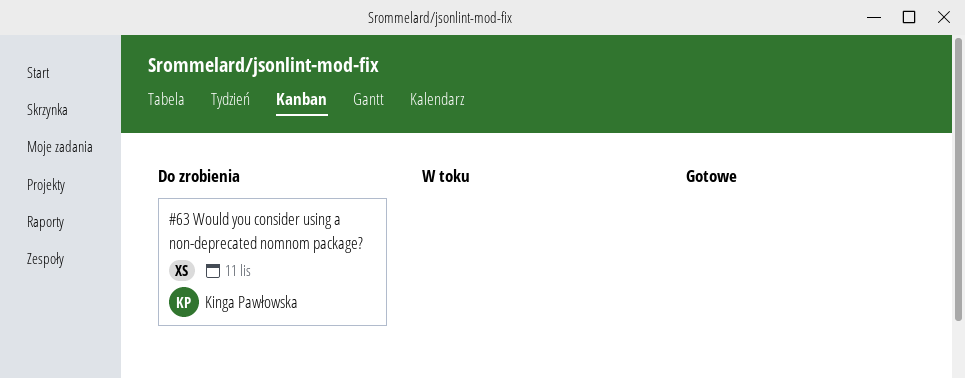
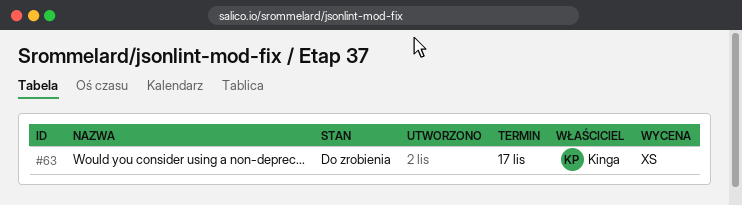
#63, due: Nov 11 -> Nov 17

